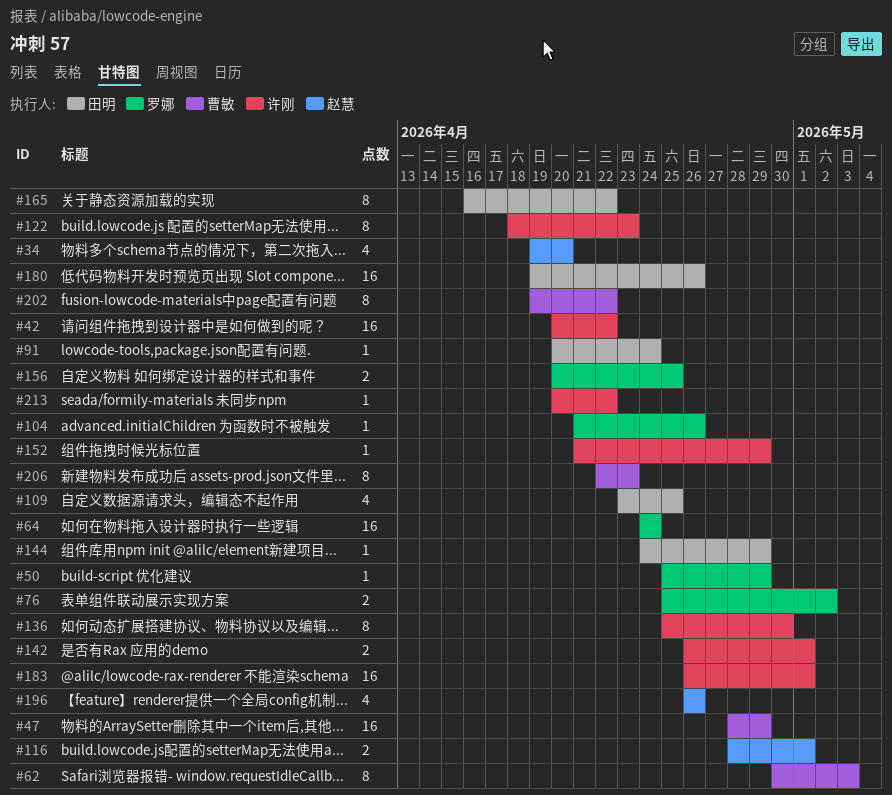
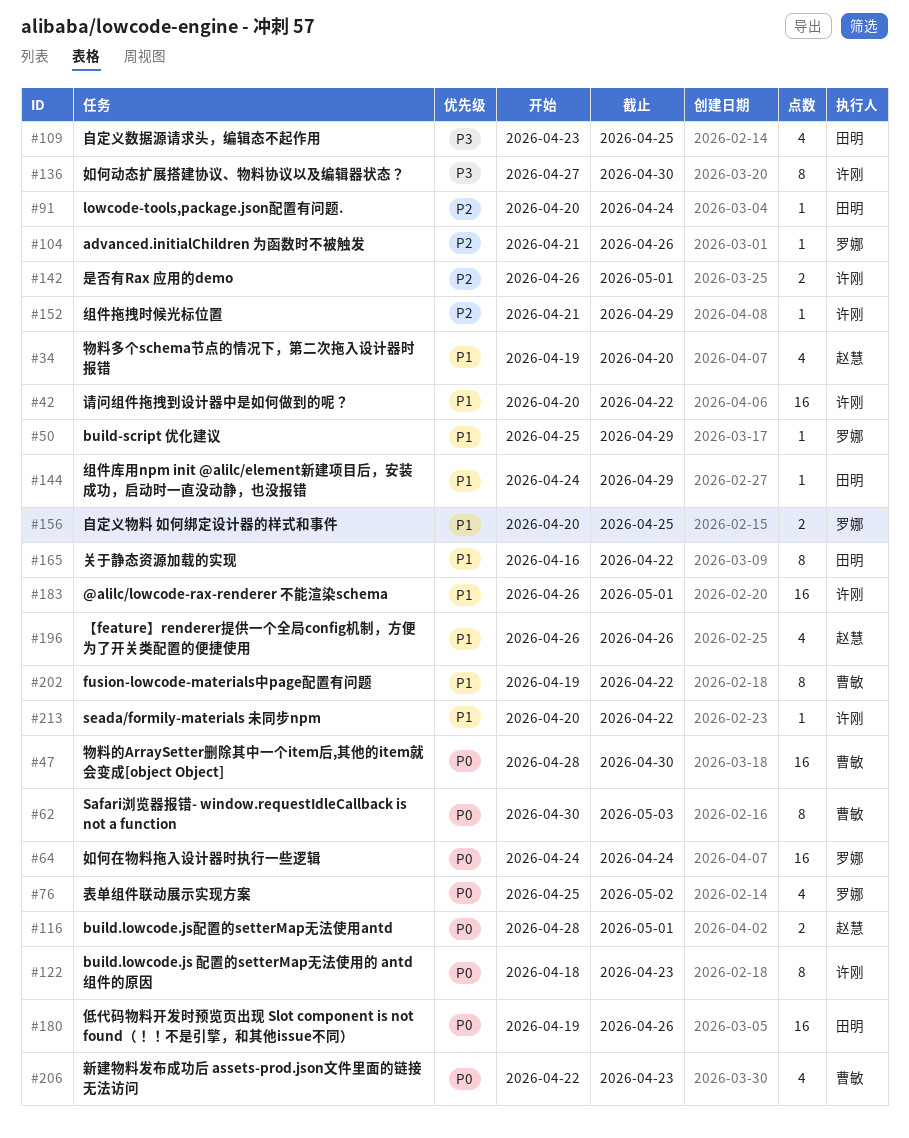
#47, due: Apr 29 -> Apr 30
#76, estimate: 2 -> 4
#136, start: Apr 25 -> Apr 27
#206, estimate: 8 -> 4

